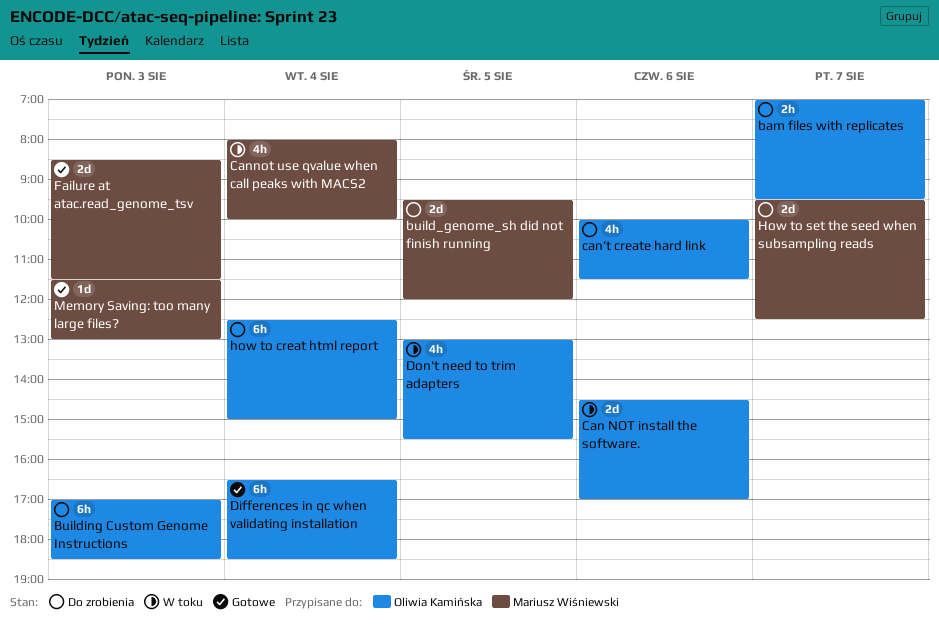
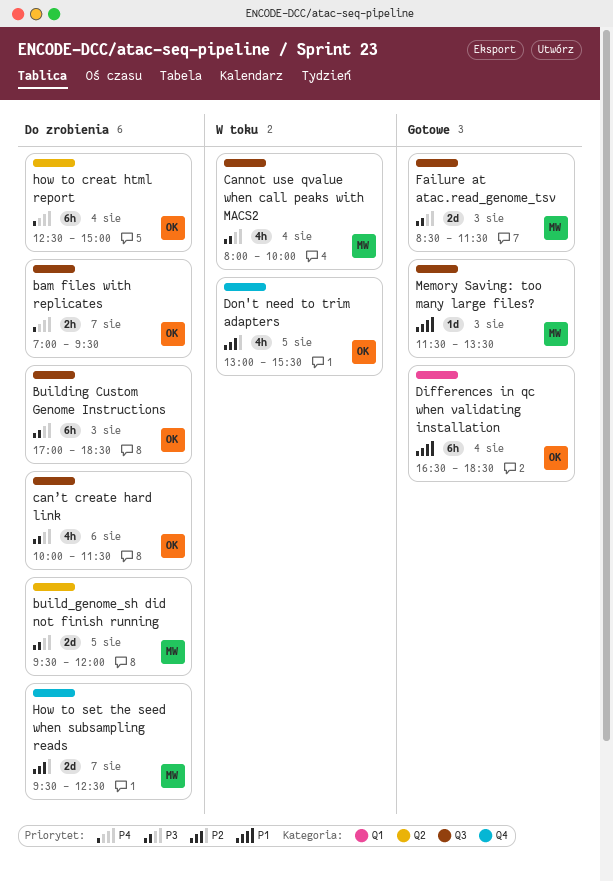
Can NOT install the software.: present -> none
Memory Saving: too many large files?, ends: 13:00 -> 13:30

